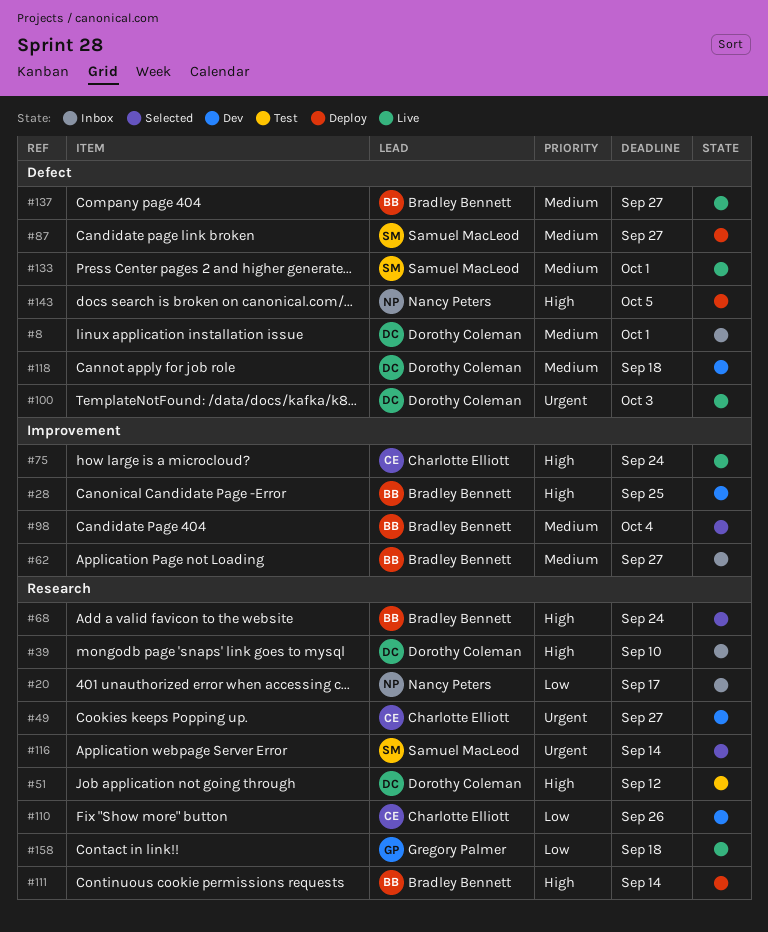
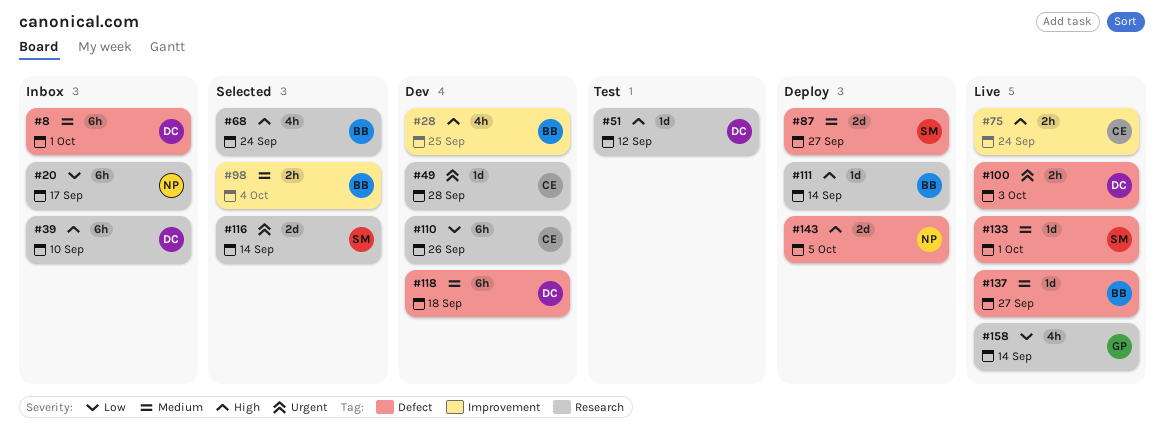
#49, due: Sep 27 -> Sep 28
#62: present -> none
#158, due: Sep 18 -> Sep 14

